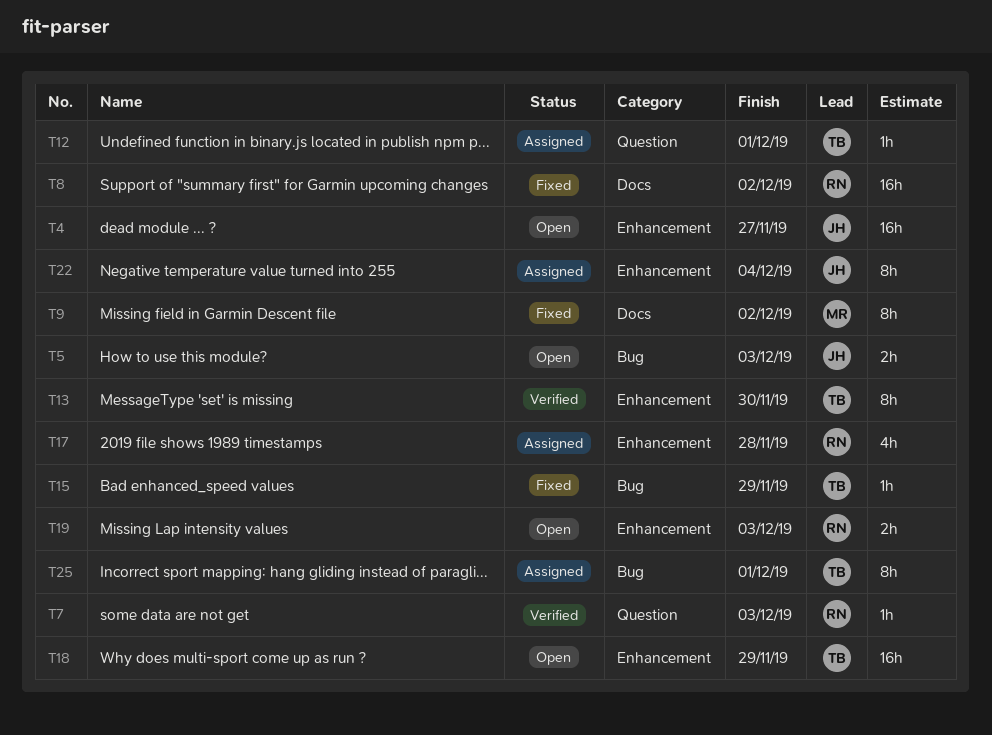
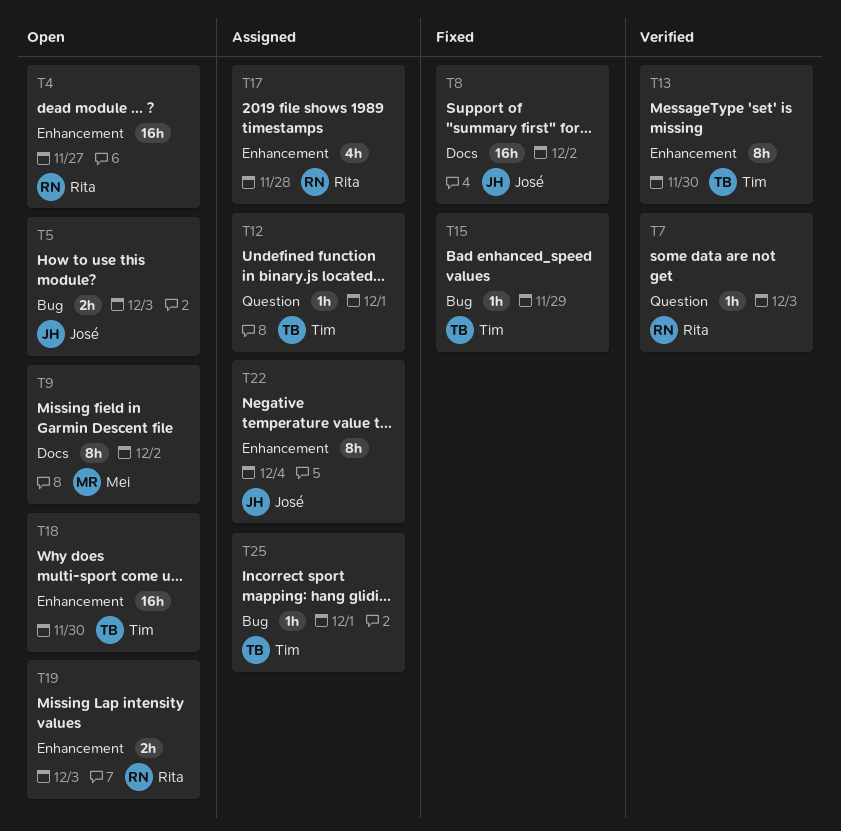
T4, owner: José -> Rita
T8, owner: Rita -> José
T9, status: Fixed -> Open
T18, due: Nov 29 -> Nov 30
T25, estimate: 8h -> 1h

